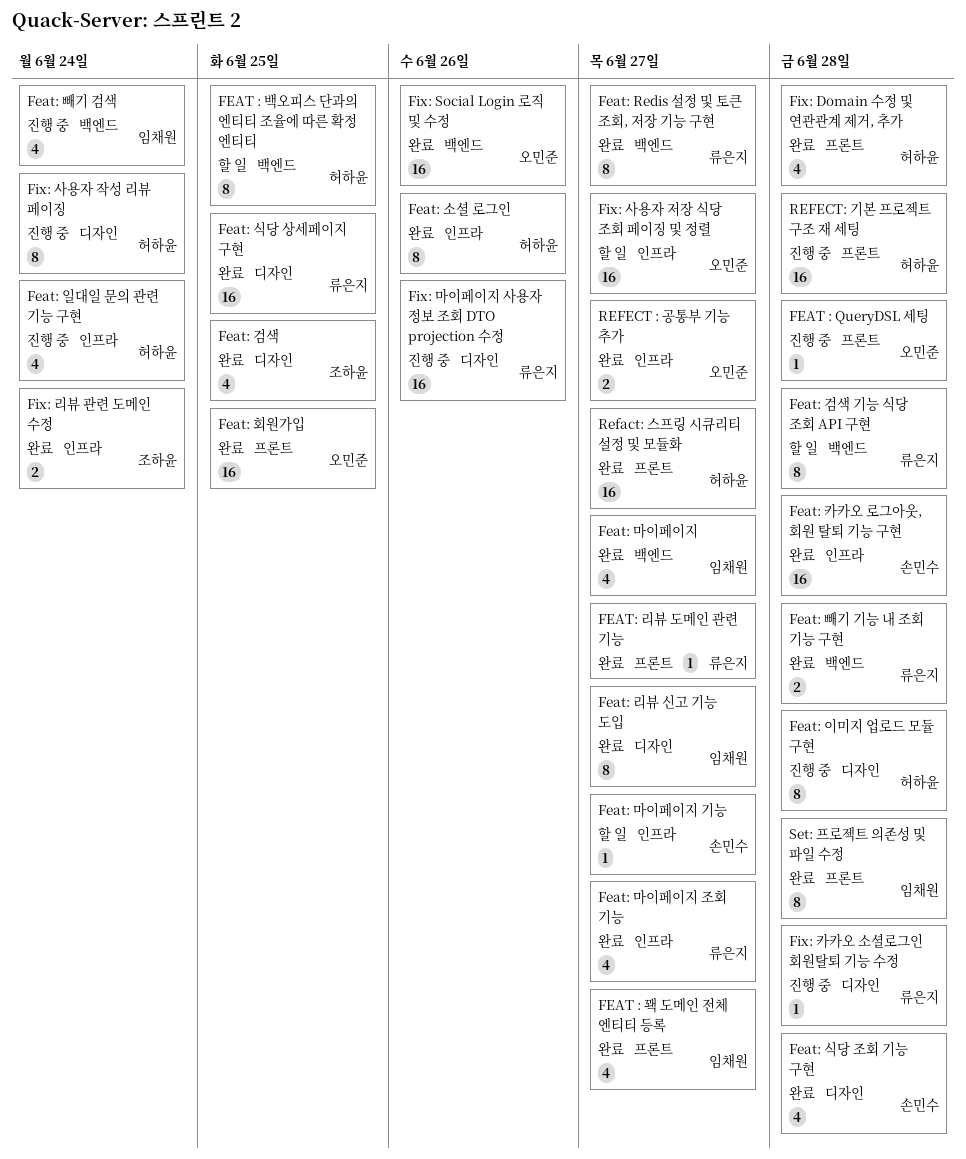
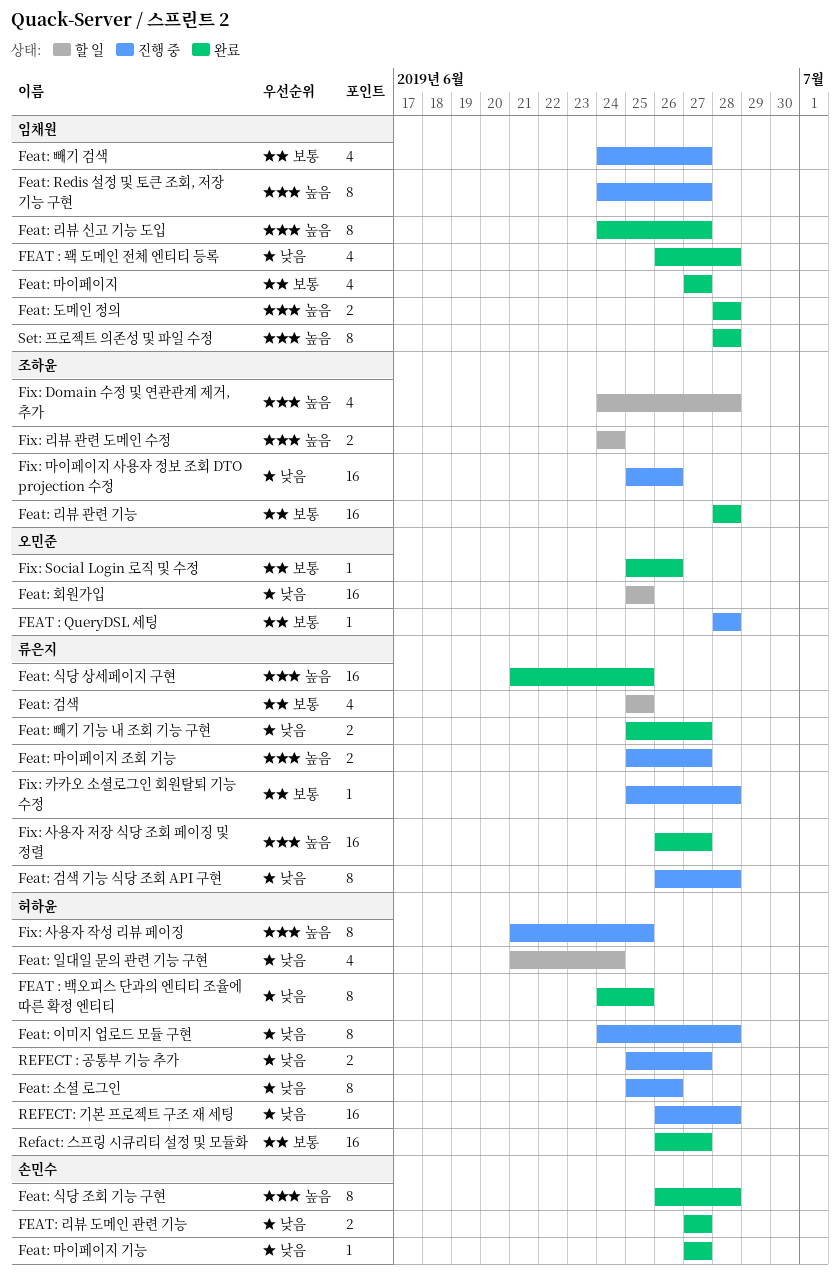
FEAT : 꽥 도메인 전체 엔티티 등록, due: Jun 27 -> Jun 28
FEAT : 백오피스 단과의 엔티티 조율에 따른 확정 엔티티, status: 할 일 -> 완료
Feat: Redis 설정 및 토큰 조회, 저장 기능 구현, status: 완료 -> 진행 중
Feat: Redis 설정 및 토큰 조회, 저장 기능 구현, owner: 류은지 -> 임채원
Feat: 검색, status: 완료 -> 할 일
Feat: 검색, owner: 조하윤 -> 류은지
Feat: 검색 기능 식당 조회 API 구현, status: 할 일 -> 진행 중
Feat: 도메인 정의: none -> present
Feat: 리뷰 관련 기능: none -> present
FEAT: 리뷰 도메인 관련 기능, owner: 류은지 -> 손민수
FEAT: 리뷰 도메인 관련 기능, estimate: 1 -> 2
Feat: 마이페이지 기능, status: 할 일 -> 완료
Feat: 마이페이지 조회 기능, status: 완료 -> 진행 중
Feat: 마이페이지 조회 기능, estimate: 4 -> 2
Feat: 빼기 검색, due: Jun 24 -> Jun 27
Feat: 빼기 기능 내 조회 기능 구현, due: Jun 28 -> Jun 27
Feat: 소셜 로그인, status: 완료 -> 진행 중
Feat: 식당 조회 기능 구현, estimate: 4 -> 8
Feat: 일대일 문의 관련 기능 구현, status: 진행 중 -> 할 일
Feat: 카카오 로그아웃, 회원 탈퇴 기능 구현: present -> none
Feat: 회원가입, status: 완료 -> 할 일
Fix: Domain 수정 및 연관관계 제거, 추가, status: 완료 -> 할 일
Fix: Domain 수정 및 연관관계 제거, 추가, owner: 허하윤 -> 조하윤
Fix: Social Login 로직 및 수정, estimate: 16 -> 1
Fix: 리뷰 관련 도메인 수정, status: 완료 -> 할 일
Fix: 마이페이지 사용자 정보 조회 DTO projection 수정, owner: 류은지 -> 조하윤
Fix: 사용자 작성 리뷰 페이징, due: Jun 24 -> Jun 25
Fix: 사용자 저장 식당 조회 페이징 및 정렬, status: 할 일 -> 완료
Fix: 사용자 저장 식당 조회 페이징 및 정렬, owner: 오민준 -> 류은지
REFECT : 공통부 기능 추가, status: 완료 -> 진행 중
REFECT : 공통부 기능 추가, owner: 오민준 -> 허하윤

